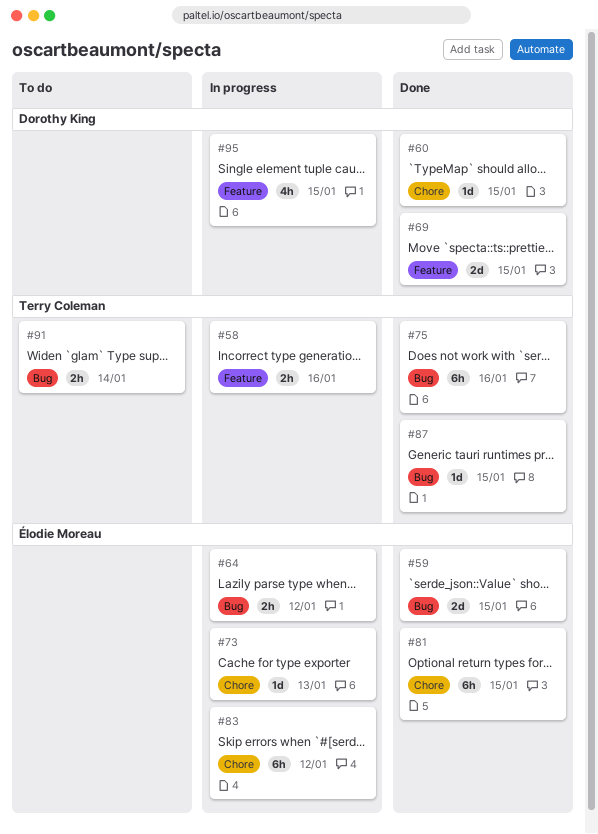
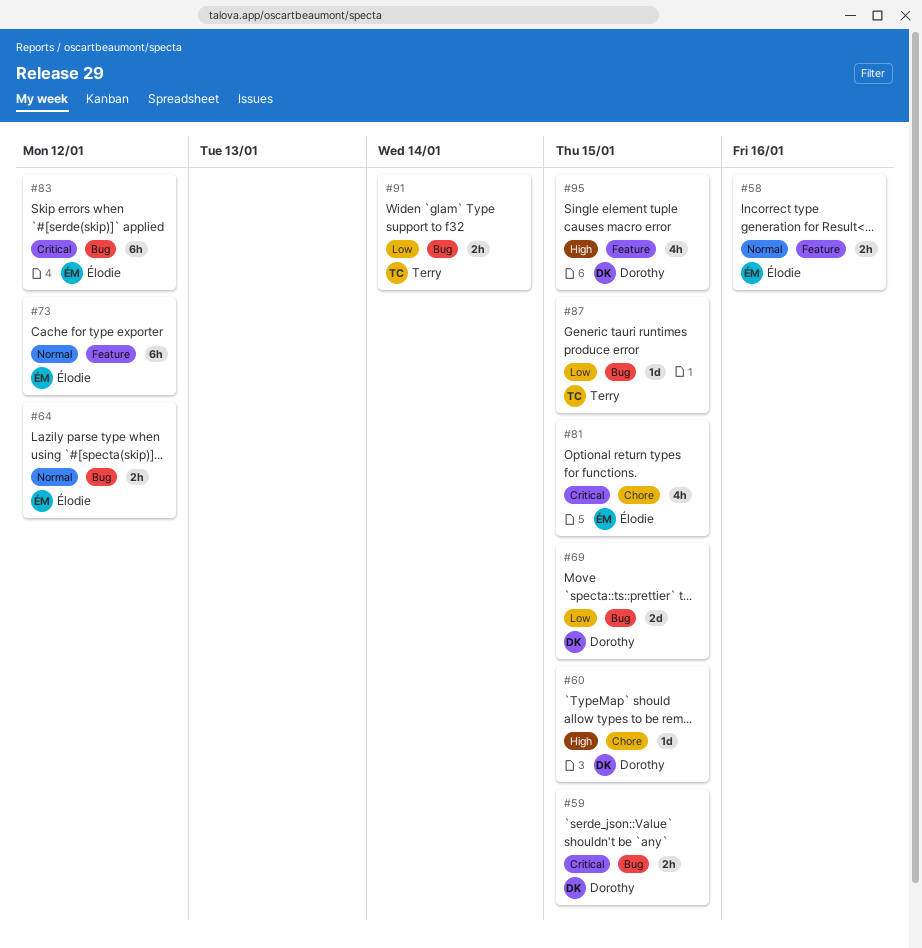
#58, owner: Terry Coleman -> Élodie Moreau
#59, owner: Élodie Moreau -> Dorothy King
#59, estimate: 2d -> 2h
#69, label: Feature -> Bug
#73, label: Chore -> Feature
#73, estimate: 1d -> 6h
#73, due: Jan 13 -> Jan 12
#75: present -> none
#81, estimate: 6h -> 4h
#83, label: Chore -> Bug

